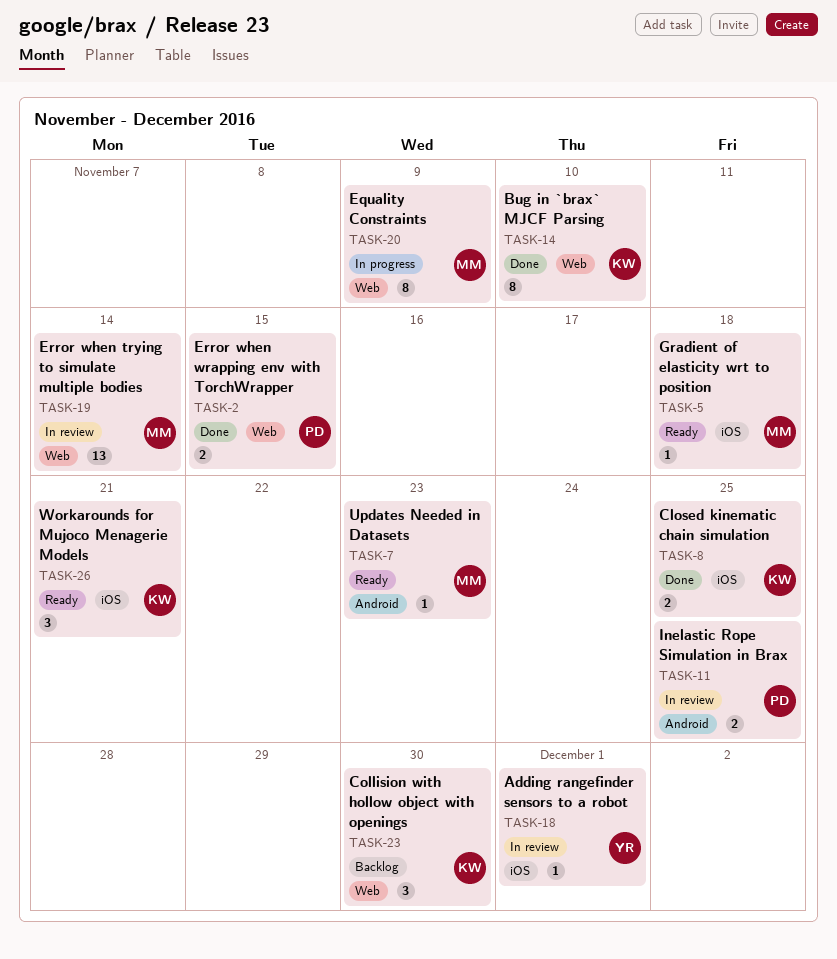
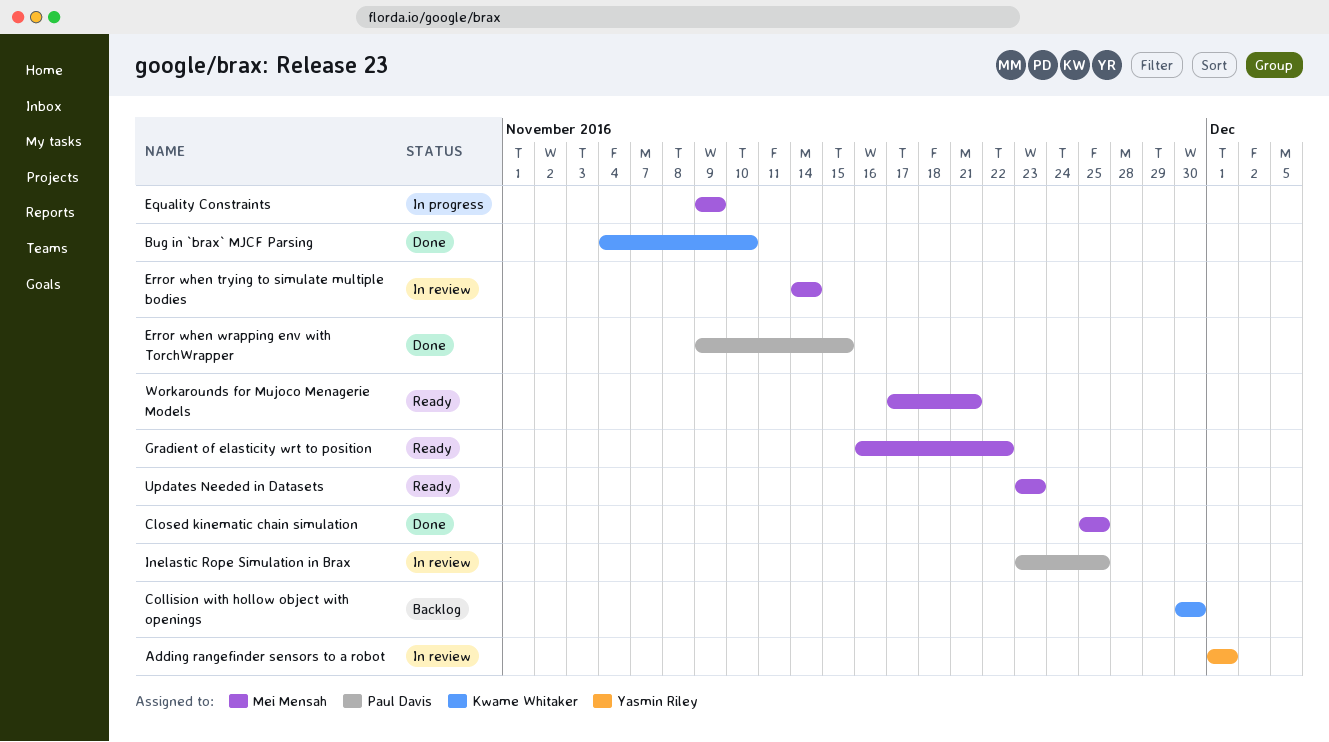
Closed kinematic chain simulation, owner: Kwame Whitaker -> Mei Mensah
Gradient of elasticity wrt to position, due: Nov 18 -> Nov 22
Workarounds for Mujoco Menagerie Models, owner: Kwame Whitaker -> Mei Mensah

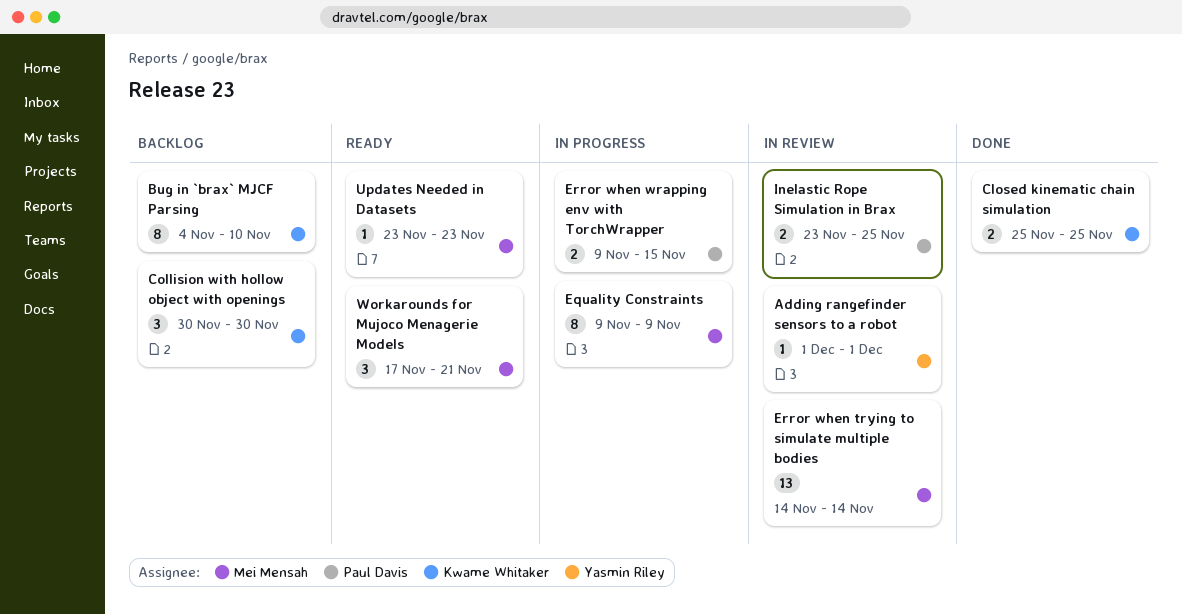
Bug in `brax` MJCF Parsing, status: Done -> Backlog
Closed kinematic chain simulation, owner: Mei Mensah -> Kwame Whitaker
Error when wrapping env with TorchWrapper, status: Done -> In progress
Gradient of elasticity wrt to position: present -> none

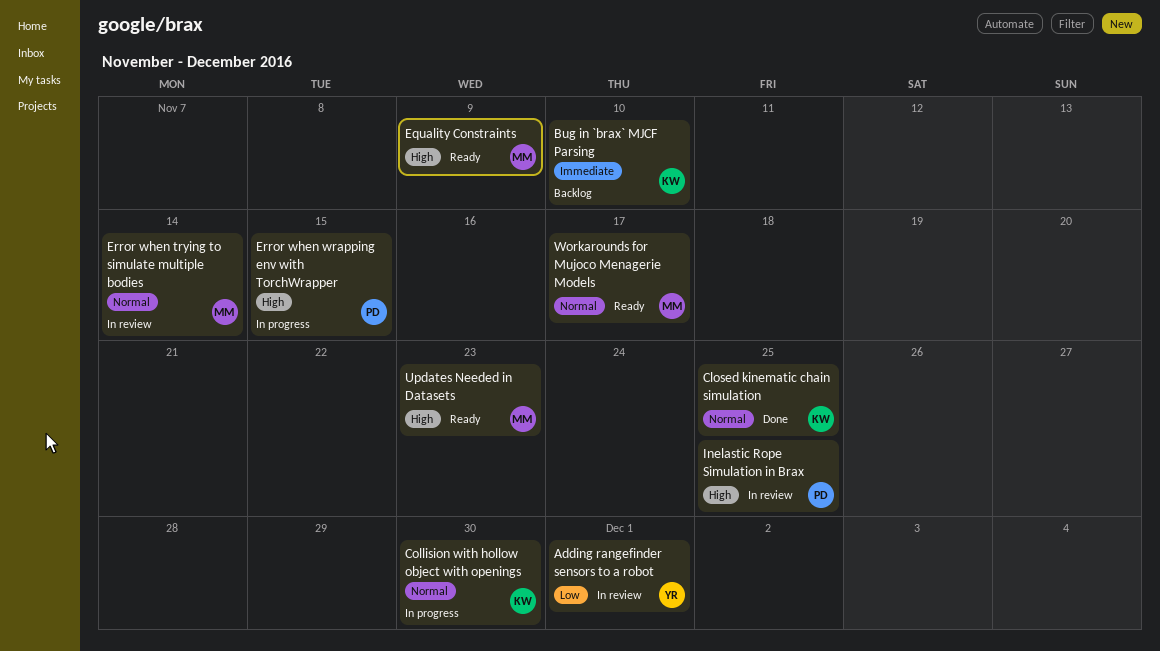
Collision with hollow object with openings, status: Backlog -> In progress
Equality Constraints, status: In progress -> Ready
Workarounds for Mujoco Menagerie Models, due: Nov 21 -> Nov 17

